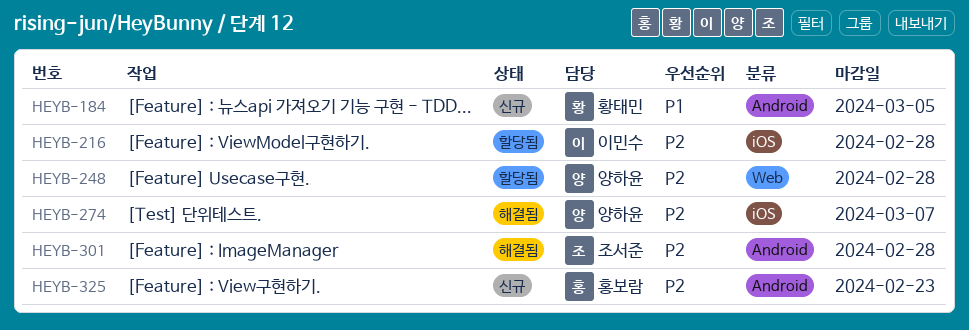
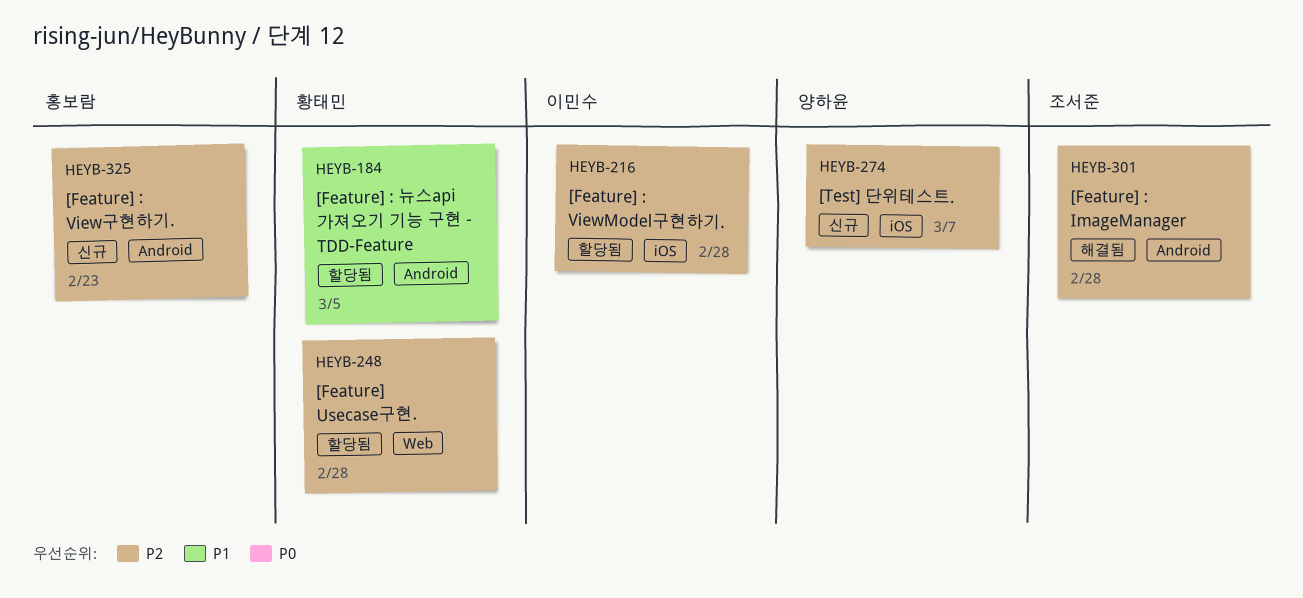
HEYB-184, status: 신규 -> 할당됨
HEYB-248, owner: 양하윤 -> 황태민
HEYB-274, status: 해결됨 -> 신규

